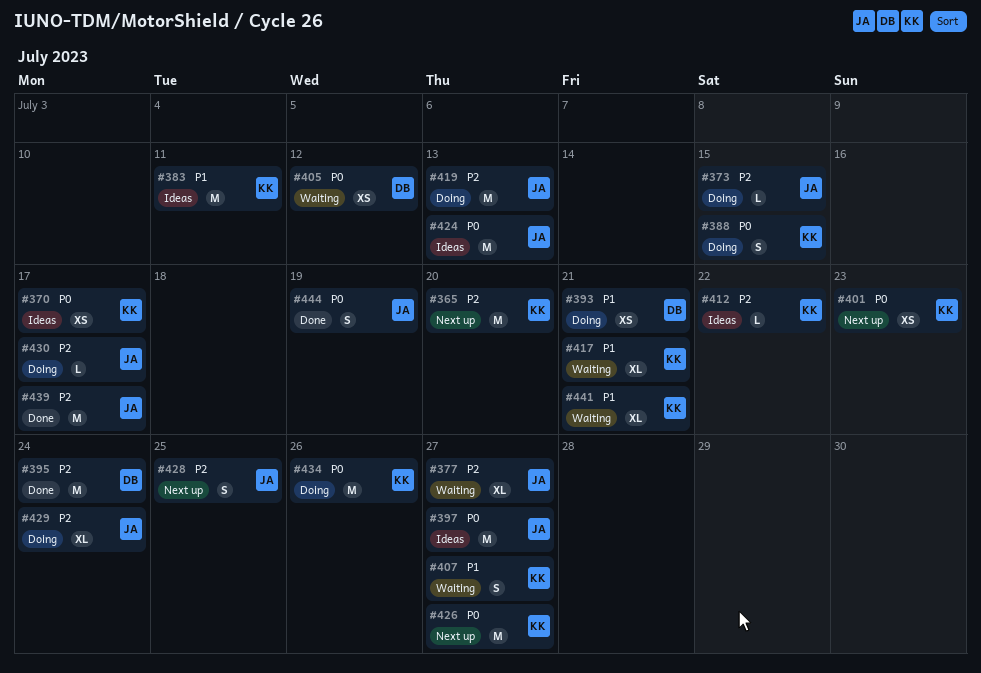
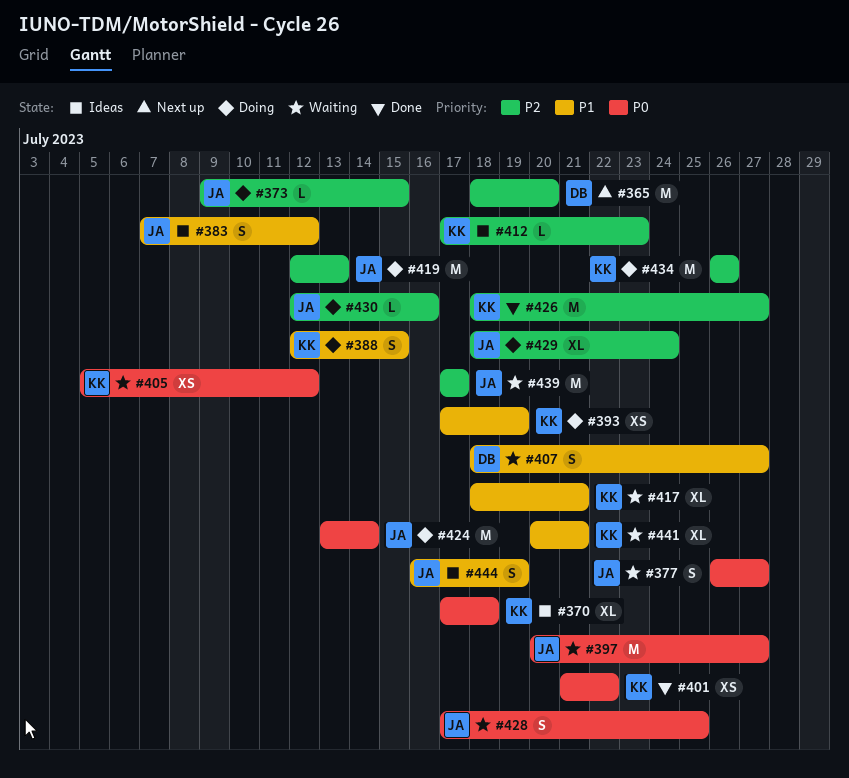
#365, owner: KK -> DB
#370, estimate: XS -> XL
#370, due: Jul 17 -> Jul 18
#377, priority: P2 -> P0
#377, estimate: XL -> S
#383, owner: KK -> JA
#383, estimate: M -> S
#383, due: Jul 11 -> Jul 12
#388, priority: P0 -> P1
#393, owner: DB -> KK
#393, due: Jul 21 -> Jul 19
#395: present -> none
#397, status: Ideas -> Waiting
#401, status: Next up -> Done
#401, due: Jul 23 -> Jul 22
#405, owner: DB -> KK
#407, owner: KK -> DB
#412, due: Jul 22 -> Jul 23
#424, status: Ideas -> Doing
#424, due: Jul 13 -> Jul 14
#426, status: Next up -> Done
#426, priority: P0 -> P2
#428, status: Next up -> Waiting
#428, priority: P2 -> P0
#430, due: Jul 17 -> Jul 16
#434, priority: P0 -> P2
#439, status: Done -> Waiting
#444, status: Done -> Ideas
#444, priority: P0 -> P1

